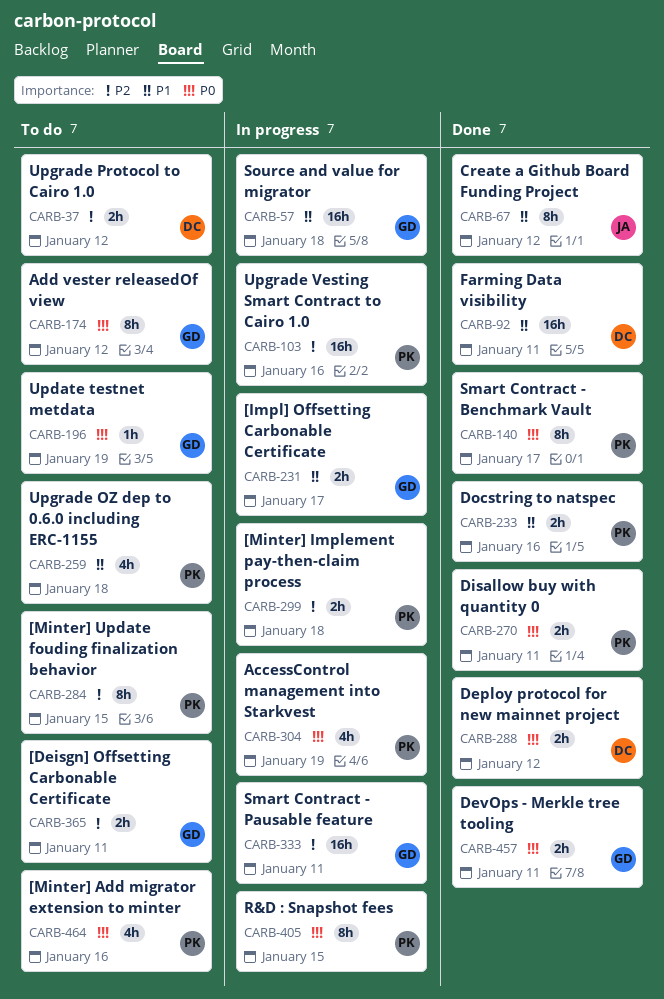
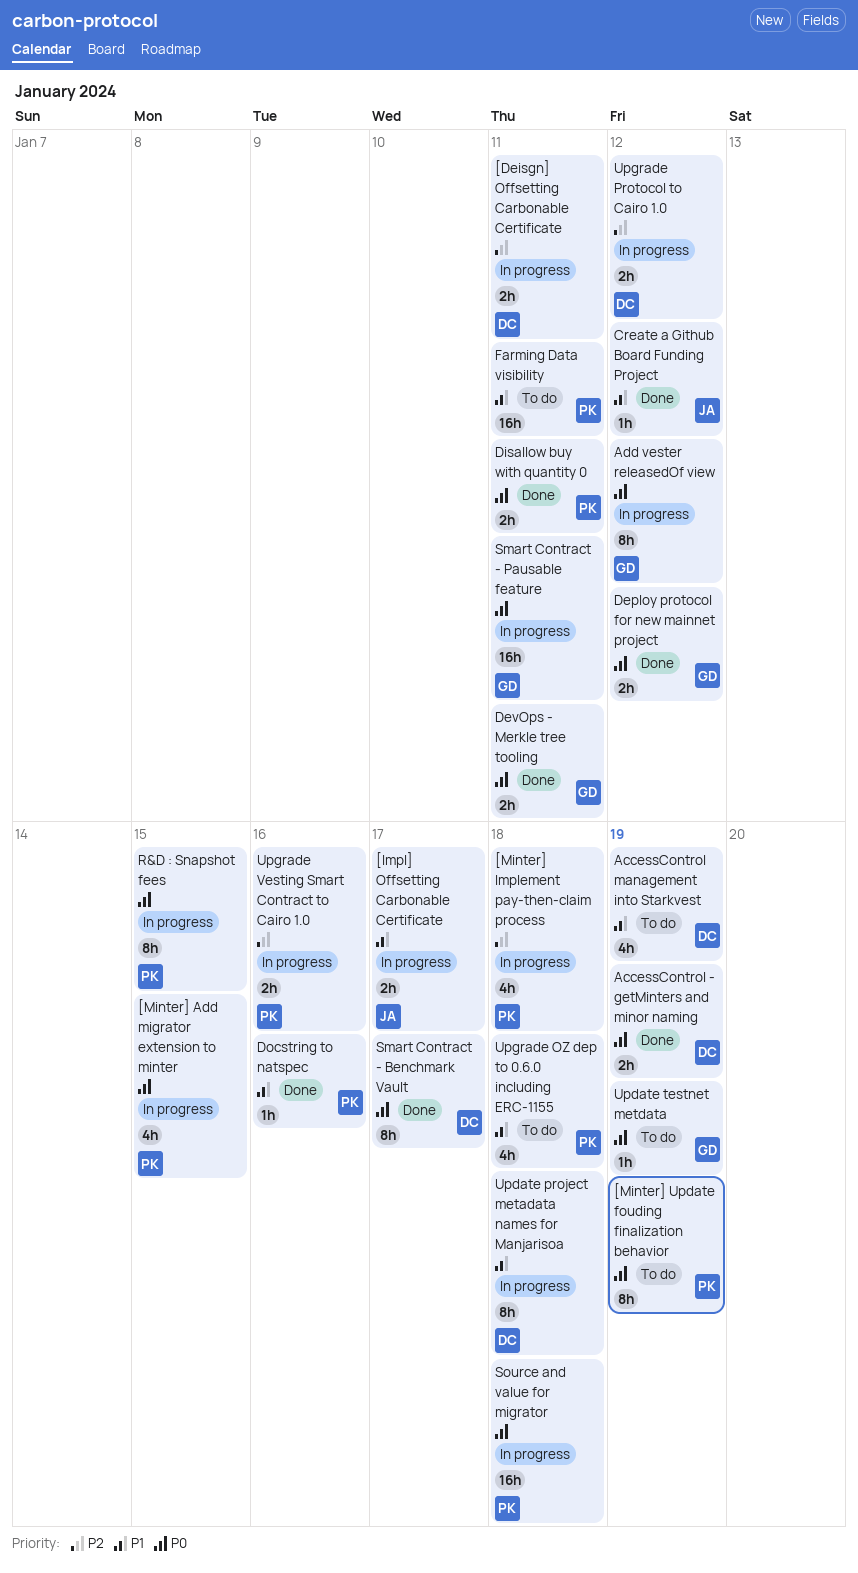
[Deisgn] Offsetting Carbonable Certificate, status: To do -> In progress
[Deisgn] Offsetting Carbonable Certificate, owner: GD -> DC
[Impl] Offsetting Carbonable Certificate, owner: GD -> JA
[Minter] Add migrator extension to minter, status: To do -> In progress
[Minter] Add migrator extension to minter, due: Jan 16 -> Jan 15
[Minter] Implement pay-then-claim process, estimate: 2h -> 4h
[Minter] Update fouding finalization behavior, priority: P2 -> P0
[Minter] Update fouding finalization behavior, due: Jan 15 -> Jan 19
AccessControl - getMinters and minor naming: none -> present
AccessControl management into Starkvest, status: In progress -> To do
AccessControl management into Starkvest, owner: PK -> DC
AccessControl management into Starkvest, priority: P0 -> P1
Add vester releasedOf view, status: To do -> In progress
Create a Github Board Funding Project, estimate: 8h -> 1h
Deploy protocol for new mainnet project, owner: DC -> GD
Docstring to natspec, estimate: 2h -> 1h
Farming Data visibility, status: Done -> To do
Farming Data visibility, owner: DC -> PK
Smart Contract - Benchmark Vault, owner: PK -> DC
Smart Contract - Pausable feature, priority: P2 -> P0
Source and value for migrator, owner: GD -> PK
Source and value for migrator, priority: P1 -> P0
Update project metadata names for Manjarisoa: none -> present
Upgrade Protocol to Cairo 1.0, status: To do -> In progress
Upgrade Vesting Smart Contract to Cairo 1.0, estimate: 16h -> 2h

